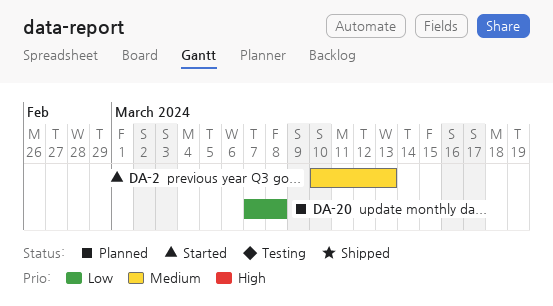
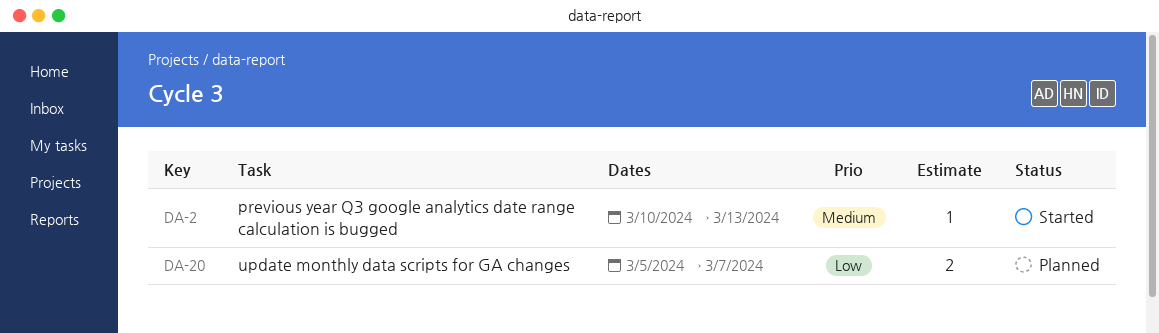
DA-20, start: Mar 7 -> Mar 5
DA-20, due: Mar 8 -> Mar 7

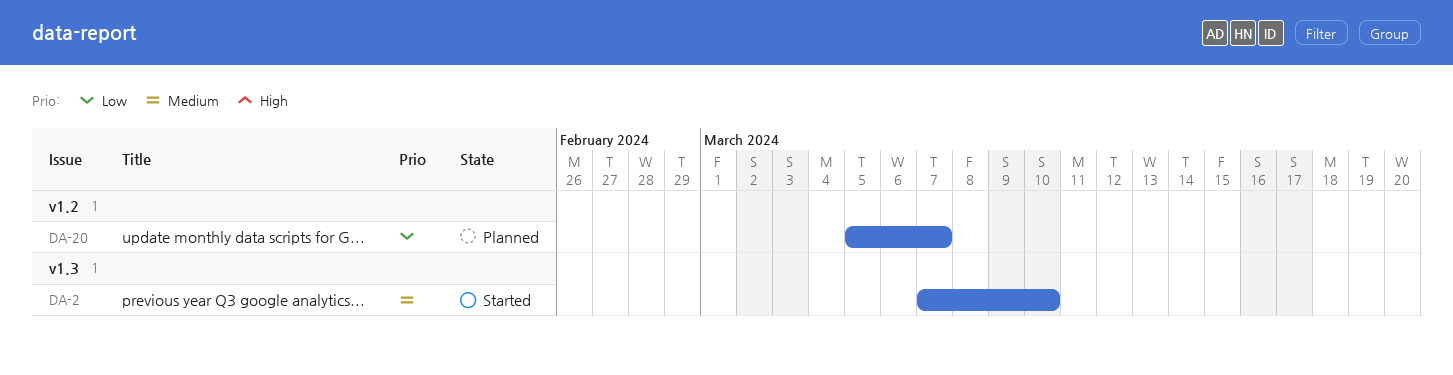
DA-2, start: Mar 10 -> Mar 7
DA-2, due: Mar 13 -> Mar 10

